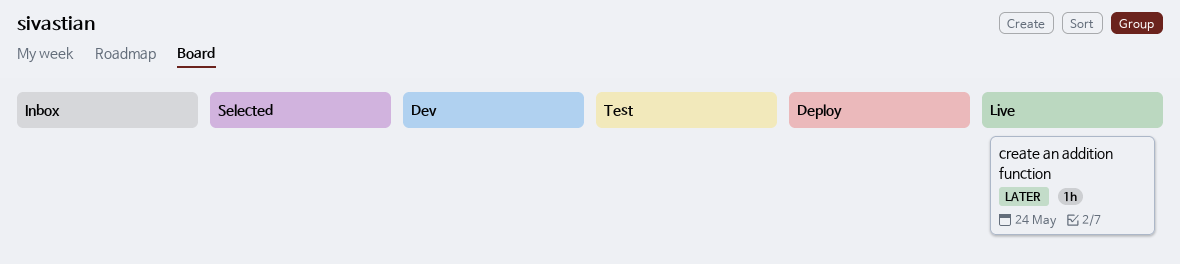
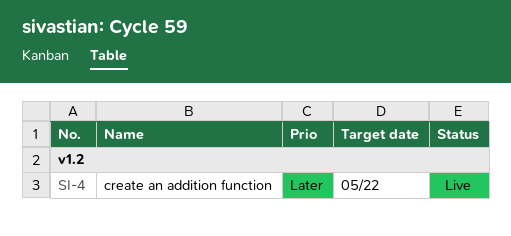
create an addition function, due: May 24 -> May 22

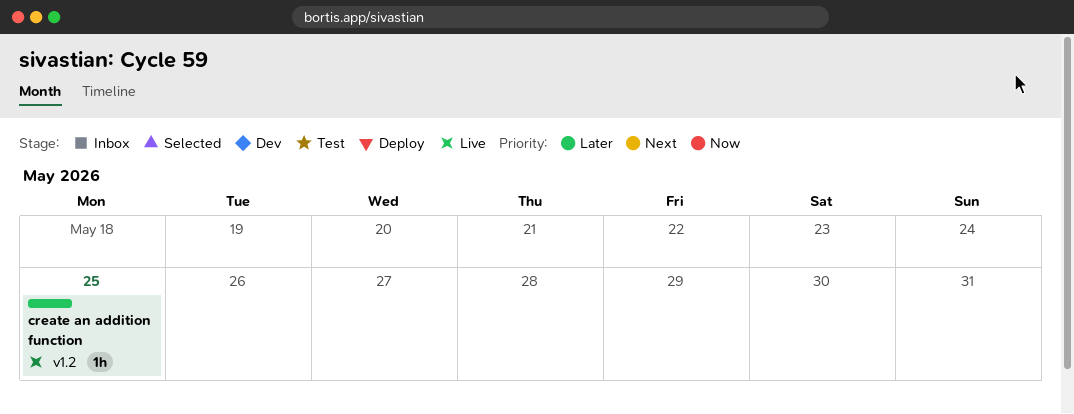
create an addition function, due: May 22 -> May 25

